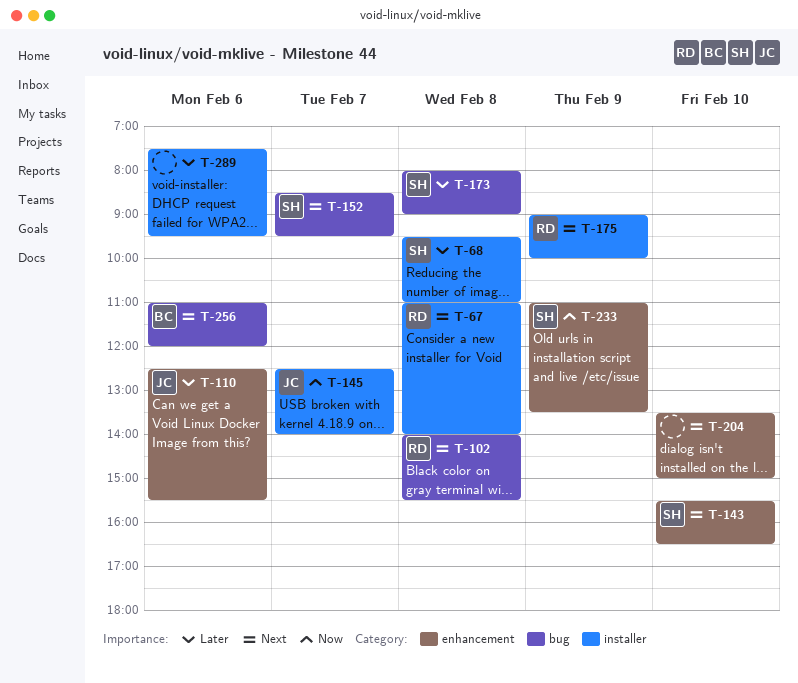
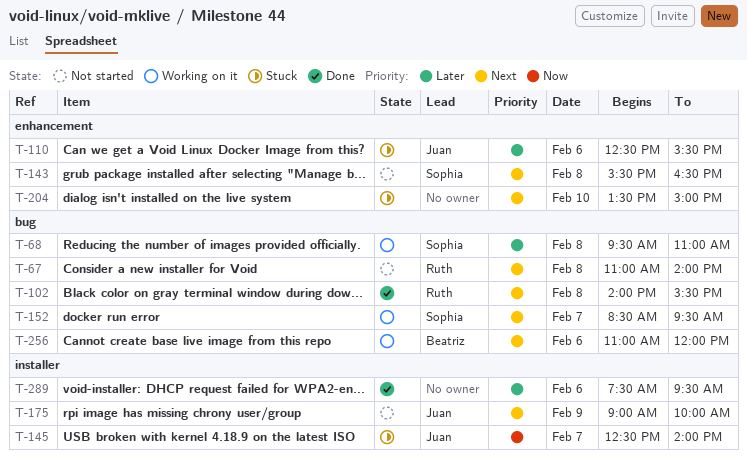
T-67, label: installer -> bug
T-68, label: installer -> bug
T-143, day: Feb 10 -> Feb 8
T-173: present -> none
T-175, owner: Ruth -> Juan
T-233: present -> none

